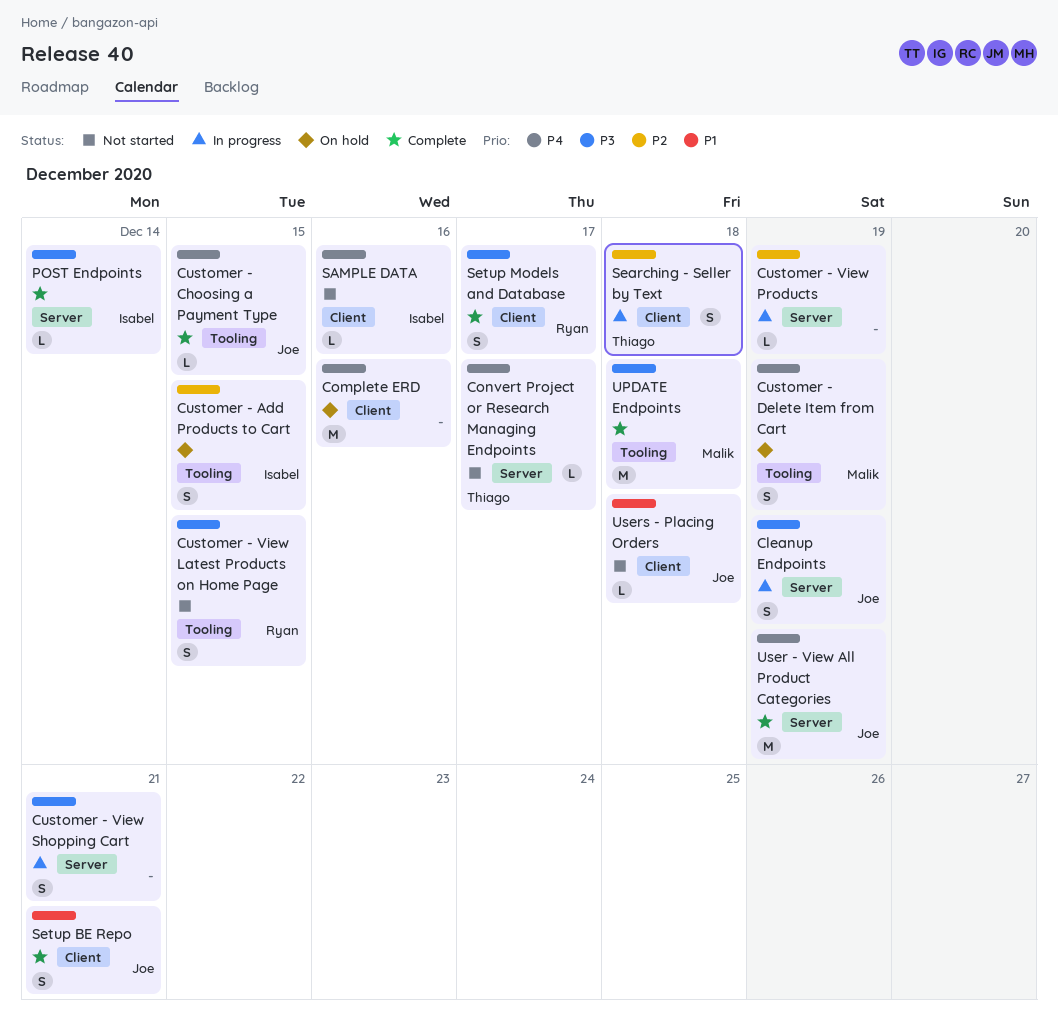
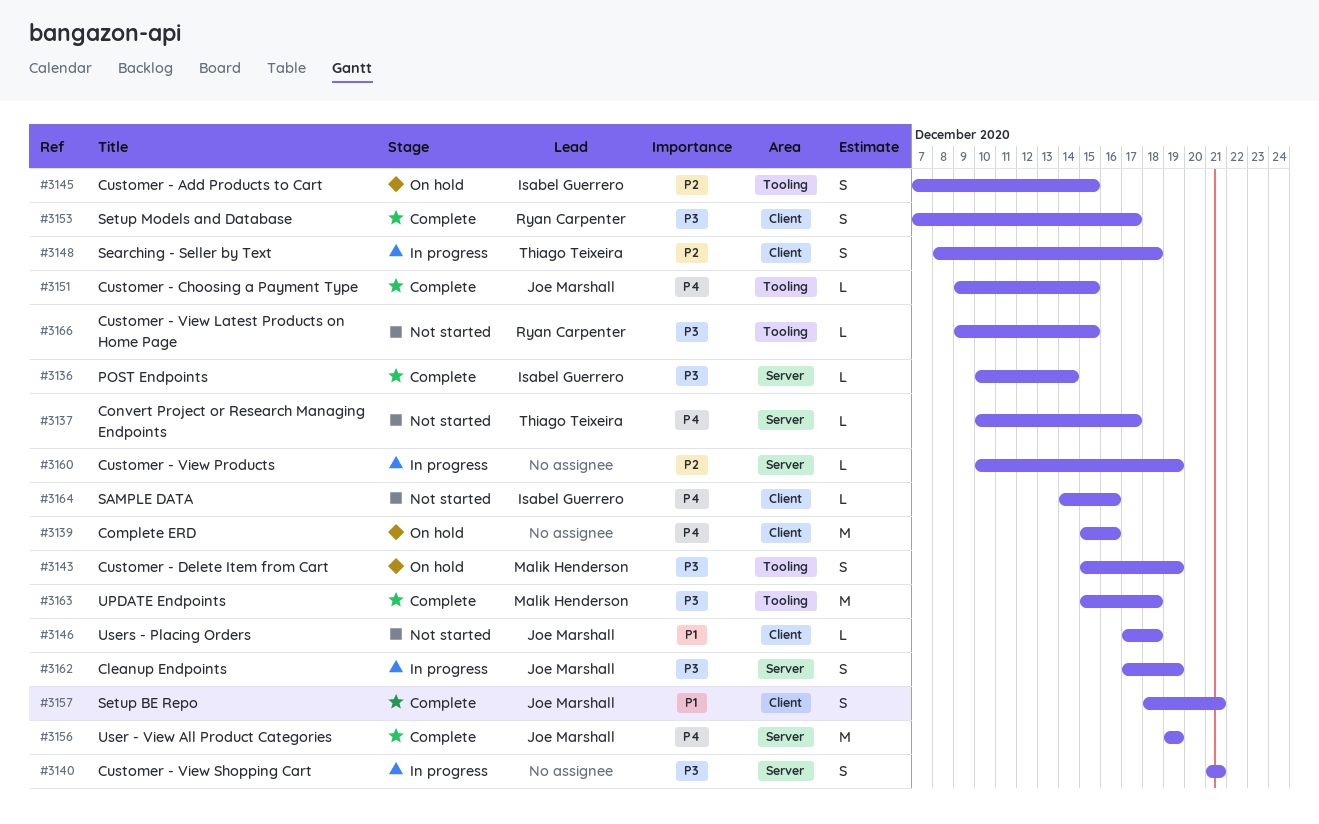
Customer - Delete Item from Cart, priority: P4 -> P3
Customer - View Latest Products on Home Page, estimate: S -> L

